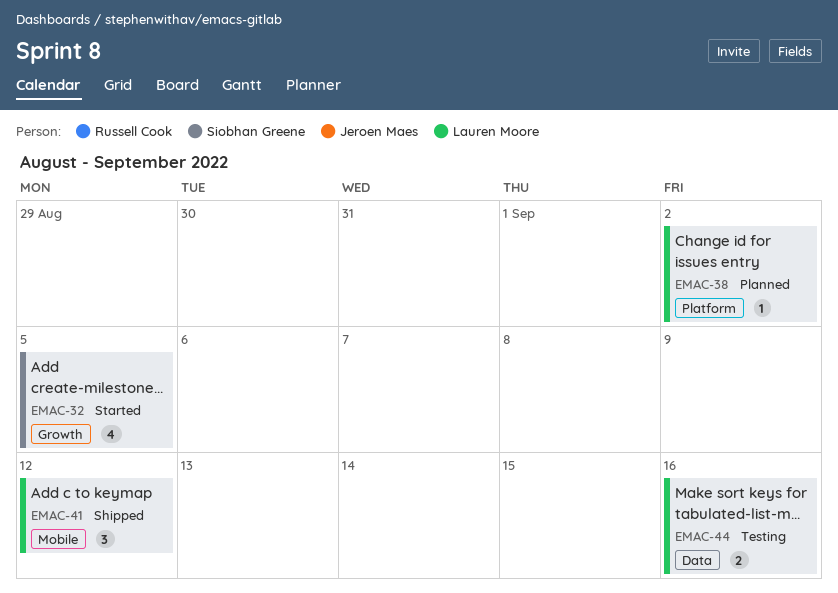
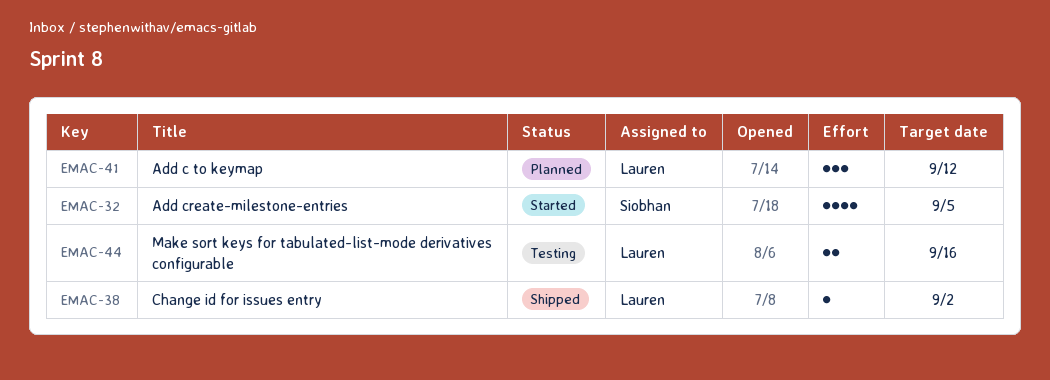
EMAC-38, status: Planned -> Shipped
EMAC-41, status: Shipped -> Planned

